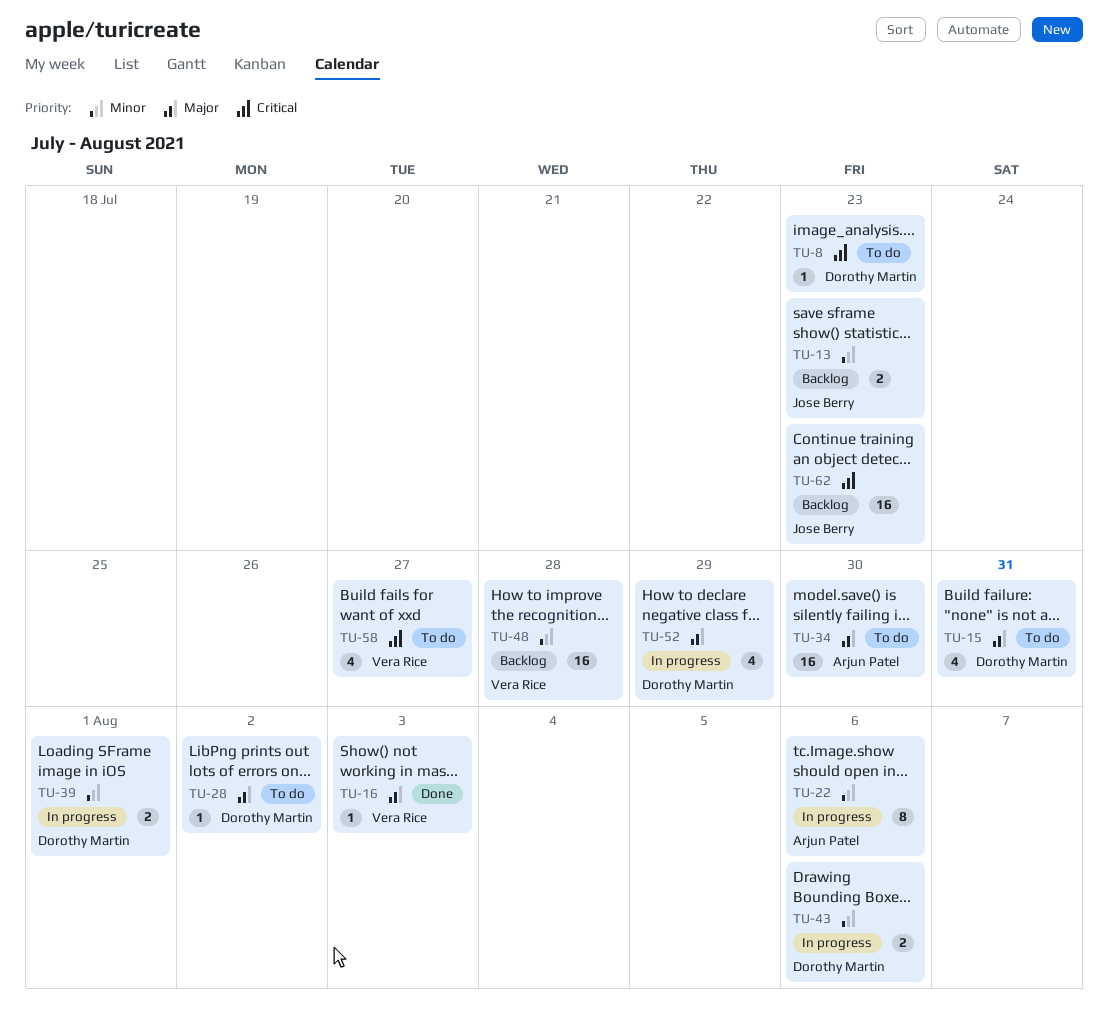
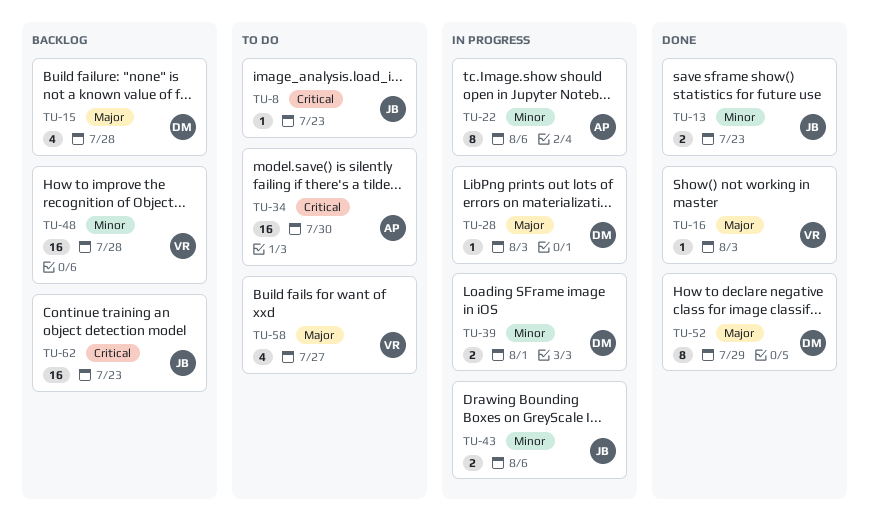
TU-8, owner: Dorothy Martin -> Jose Berry
TU-13, status: Backlog -> Done
TU-15, status: To do -> Backlog
TU-15, due: Jul 31 -> Jul 28
TU-28, status: To do -> In progress
TU-28, due: Aug 2 -> Aug 3
TU-34, priority: Major -> Critical
TU-43, owner: Dorothy Martin -> Jose Berry
TU-52, status: In progress -> Done
TU-52, estimate: 4 -> 8
TU-58, priority: Critical -> Major

